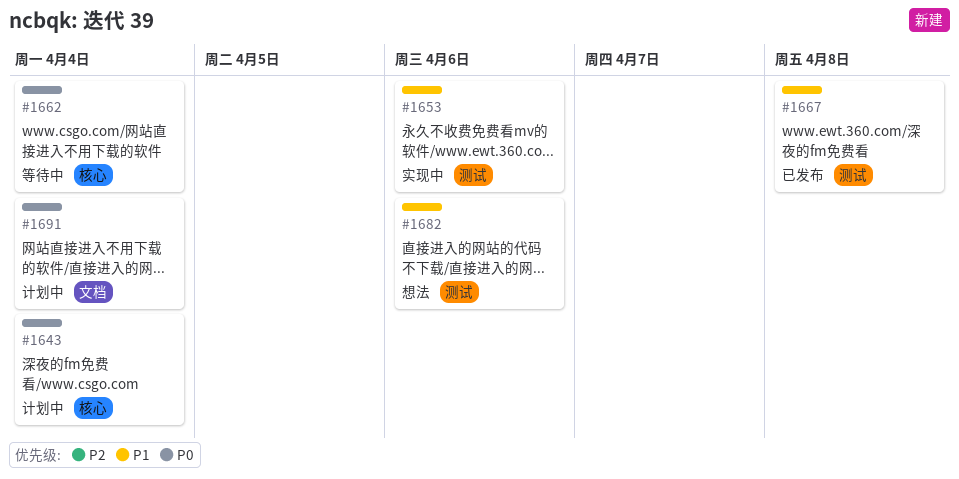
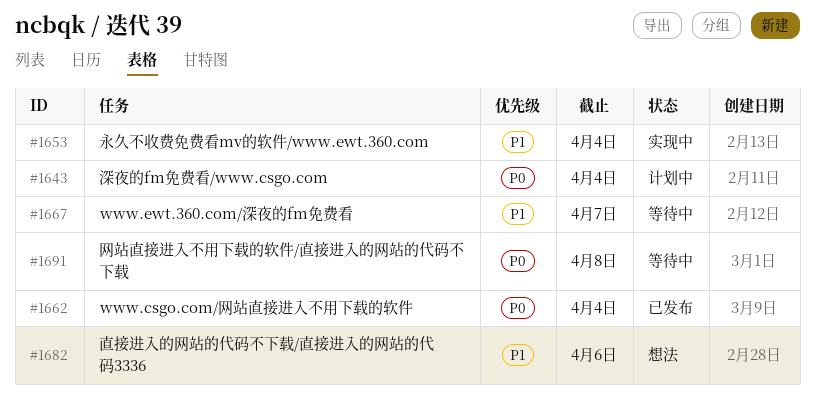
#1653, due: Apr 6 -> Apr 4
#1662, status: 等待中 -> 已发布
#1667, status: 已发布 -> 等待中
#1667, due: Apr 8 -> Apr 7
#1691, status: 计划中 -> 等待中
#1691, due: Apr 4 -> Apr 8

